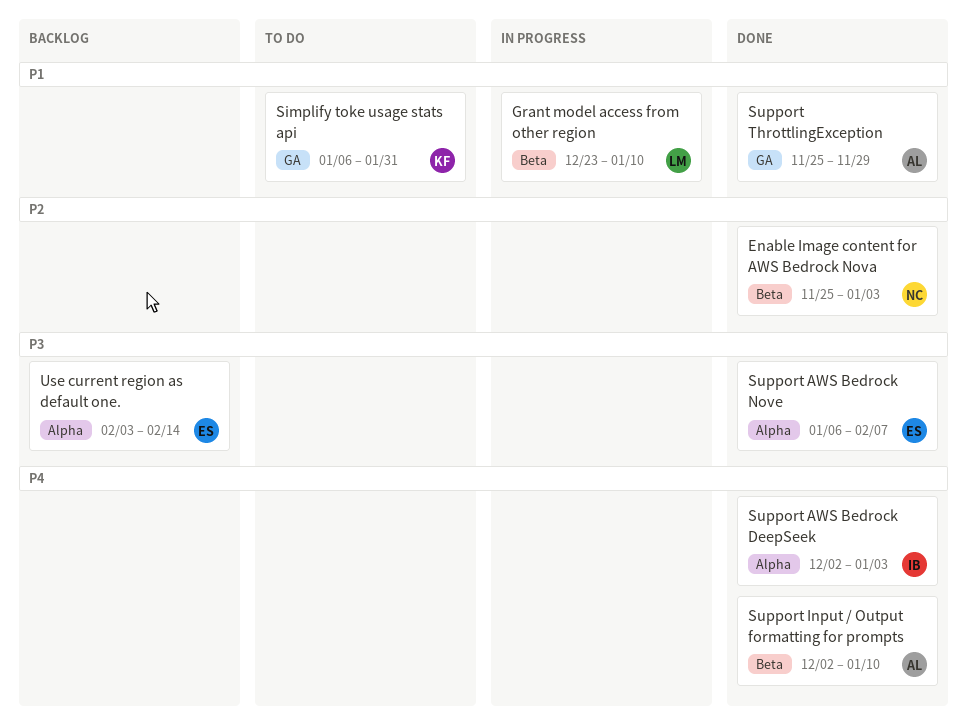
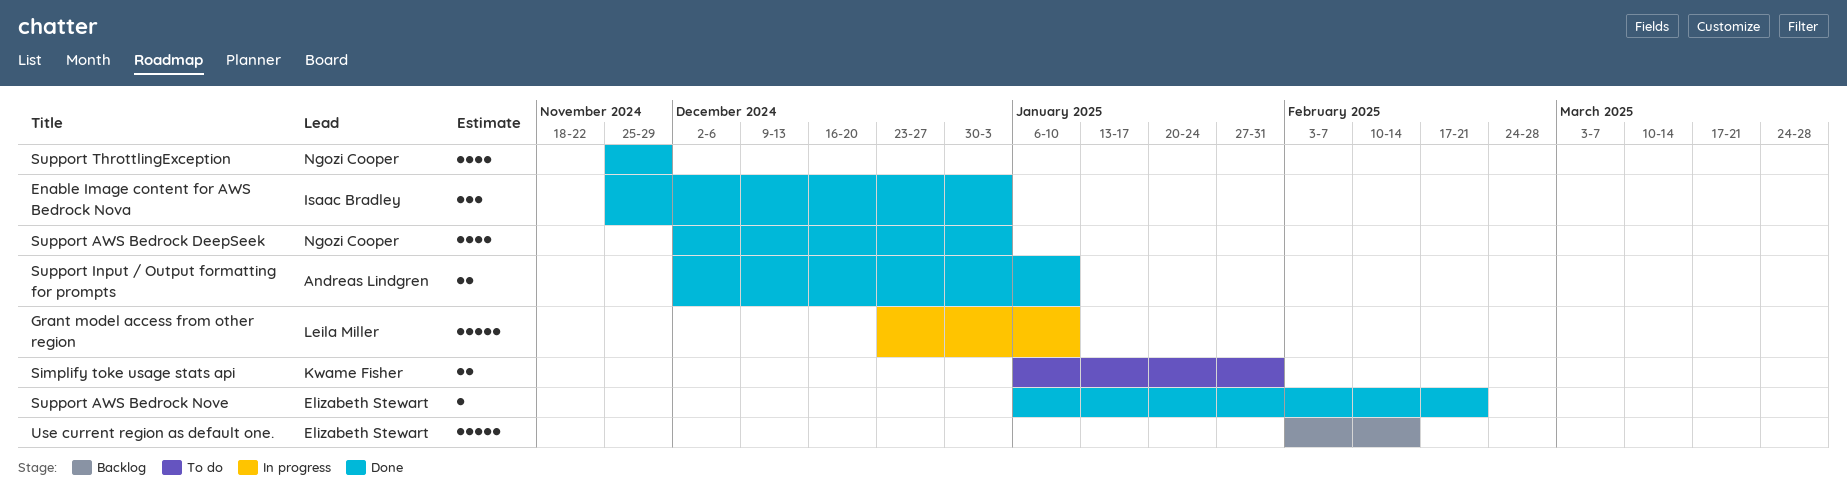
Enable Image content for AWS Bedrock Nova, owner: Ngozi Cooper -> Isaac Bradley
Support AWS Bedrock DeepSeek, owner: Isaac Bradley -> Ngozi Cooper
Support AWS Bedrock Nove, due: Feb 7 -> Feb 21
Support ThrottlingException, owner: Andreas Lindgren -> Ngozi Cooper

